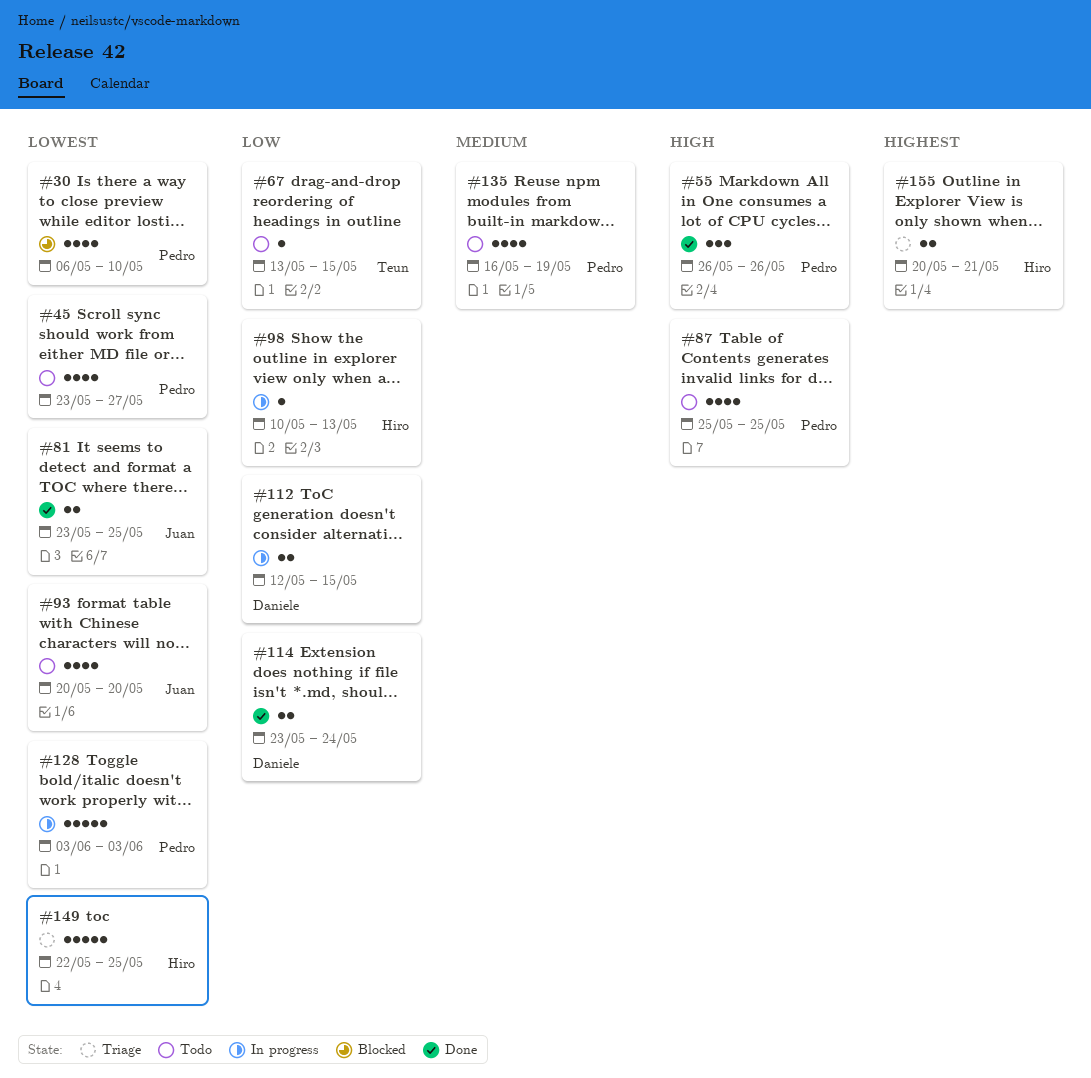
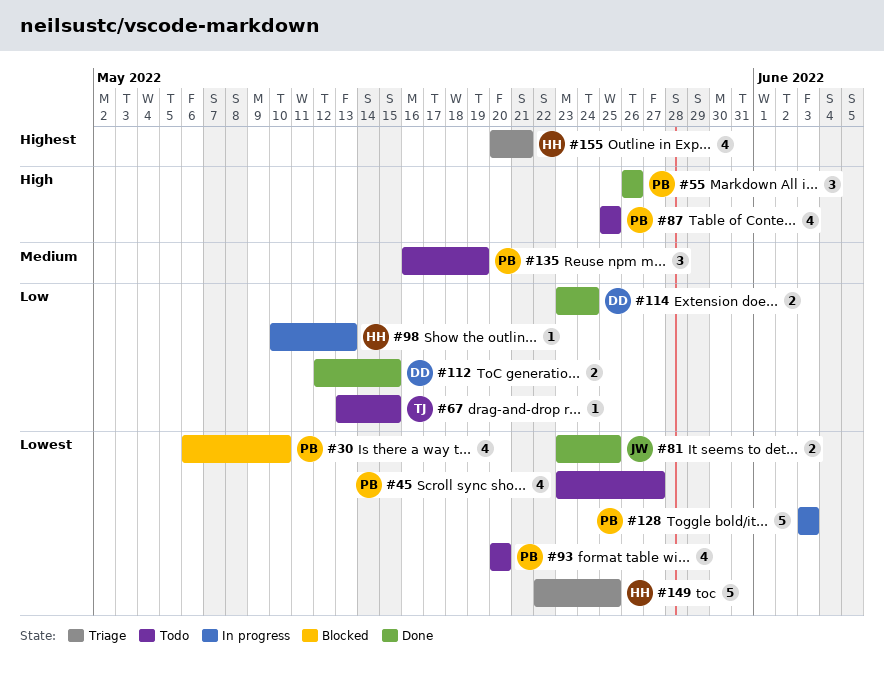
#93, owner: Juan -> Pedro
#112, status: In progress -> Done
#135, estimate: 4 -> 3
#155, estimate: 2 -> 4

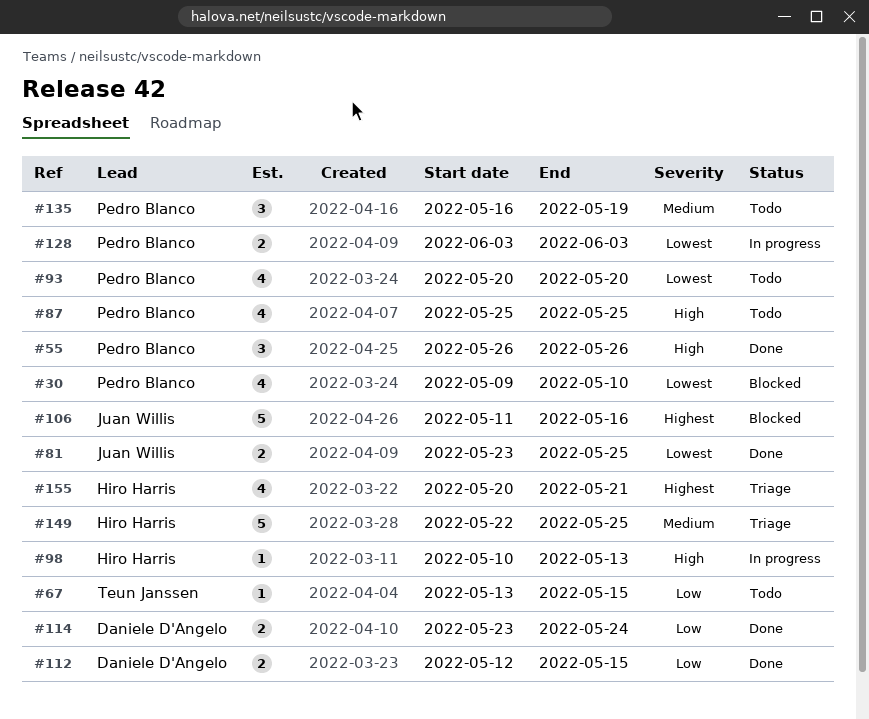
#30, start: May 6 -> May 9
#45: present -> none
#98, priority: Low -> High
#106: none -> present
#128, estimate: 5 -> 2
#149, priority: Lowest -> Medium

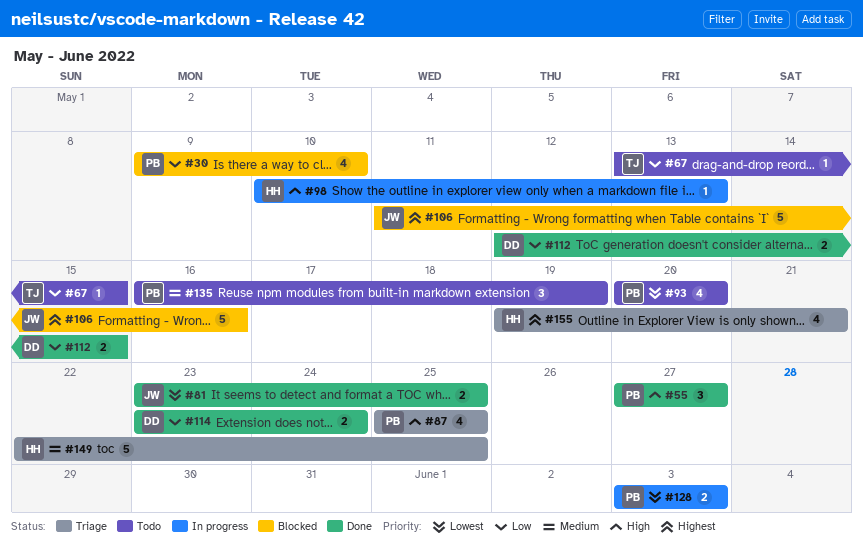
#30, priority: Lowest -> Low
#55, start: May 26 -> May 27
#55, due: May 26 -> May 27
#87, status: Todo -> Triage
#155, start: May 20 -> May 19

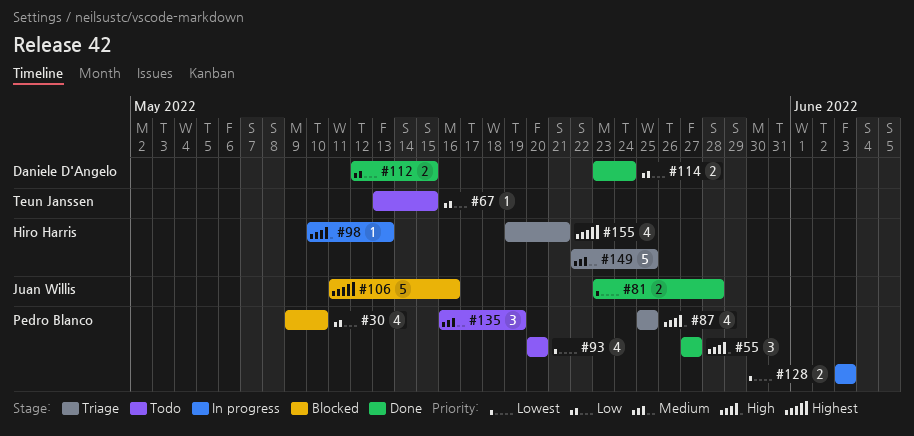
#81, due: May 25 -> May 28

